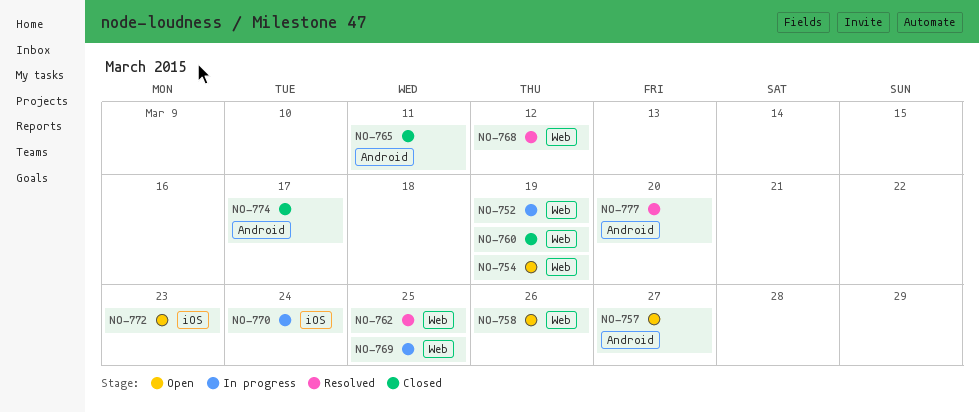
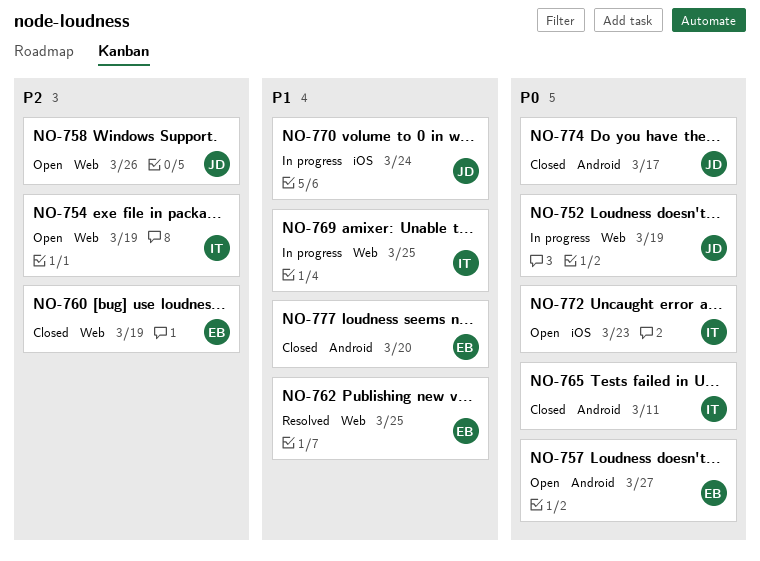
NO-768: present -> none
NO-777, status: Resolved -> Closed

